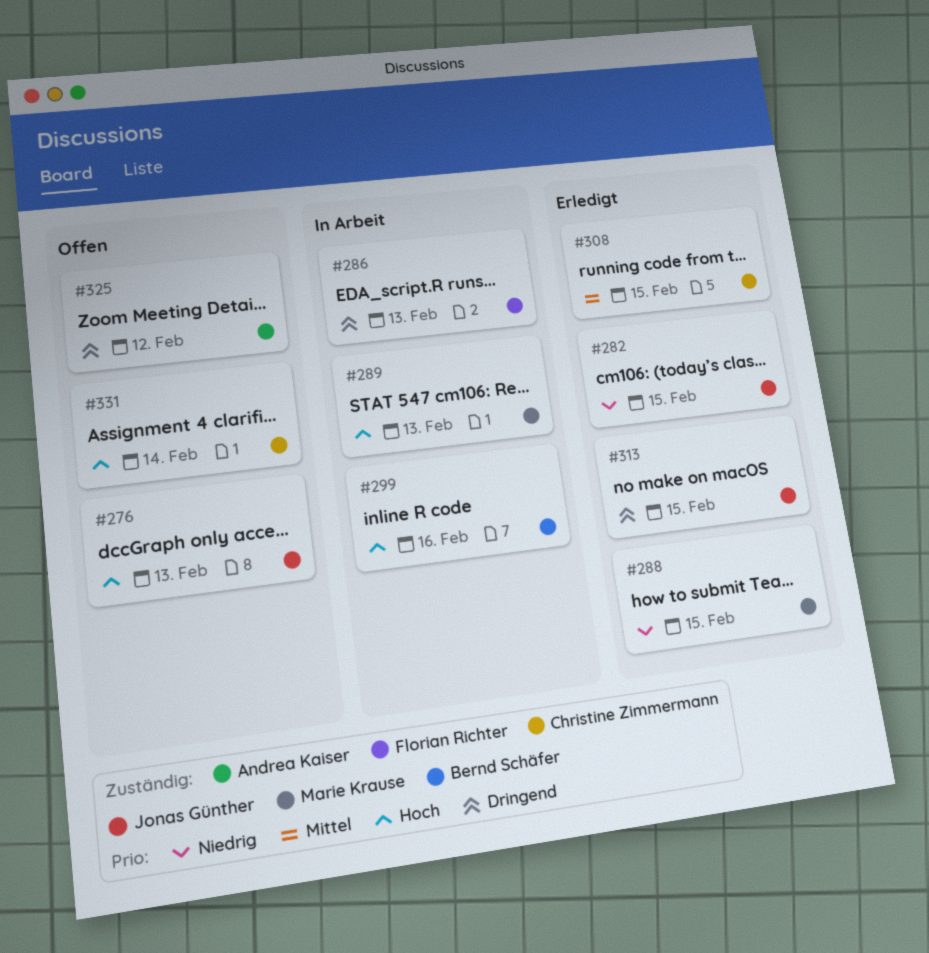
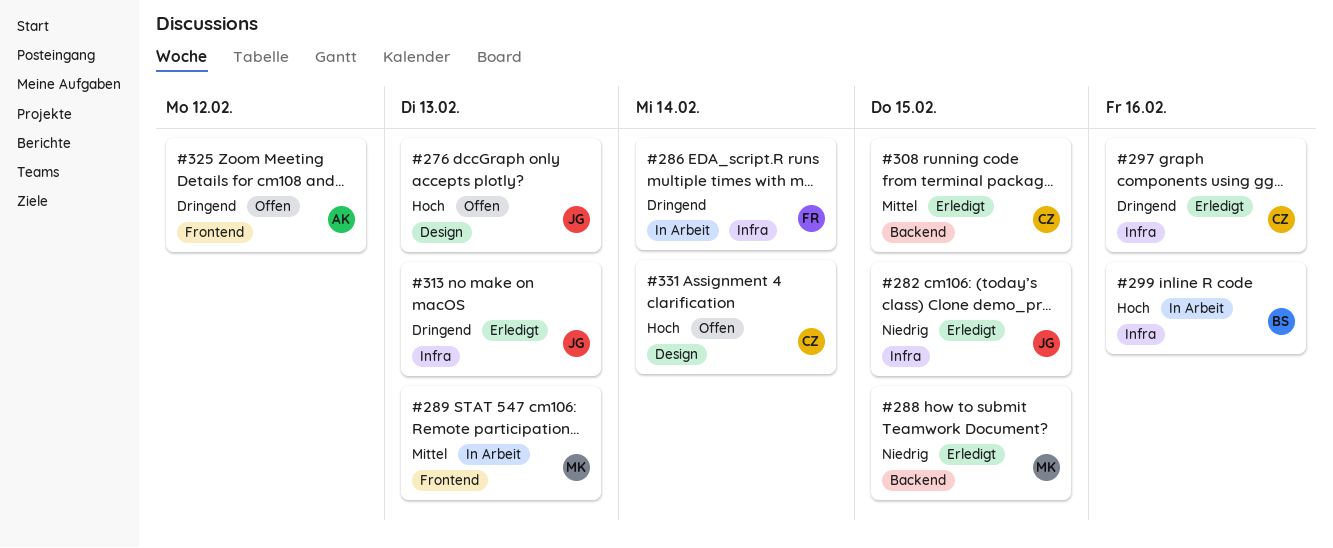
#286, due: Feb 13 -> Feb 14
#289, priority: Hoch -> Mittel
#297: none -> present
#313, due: Feb 15 -> Feb 13

